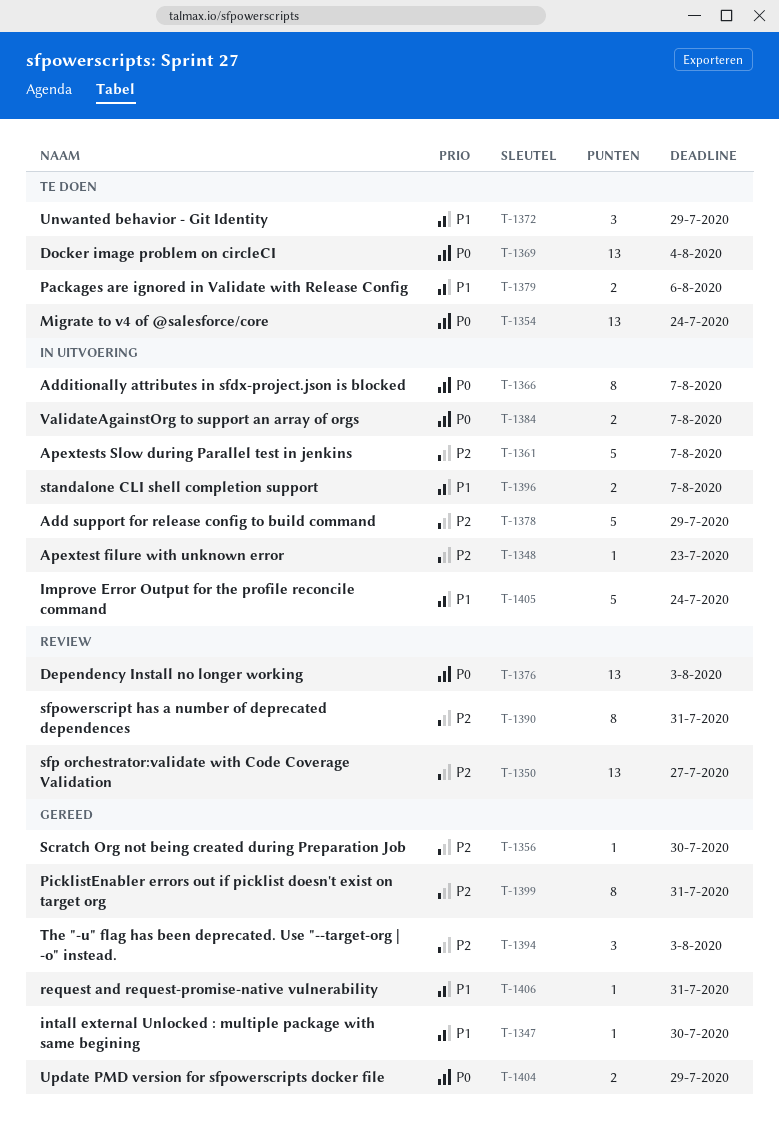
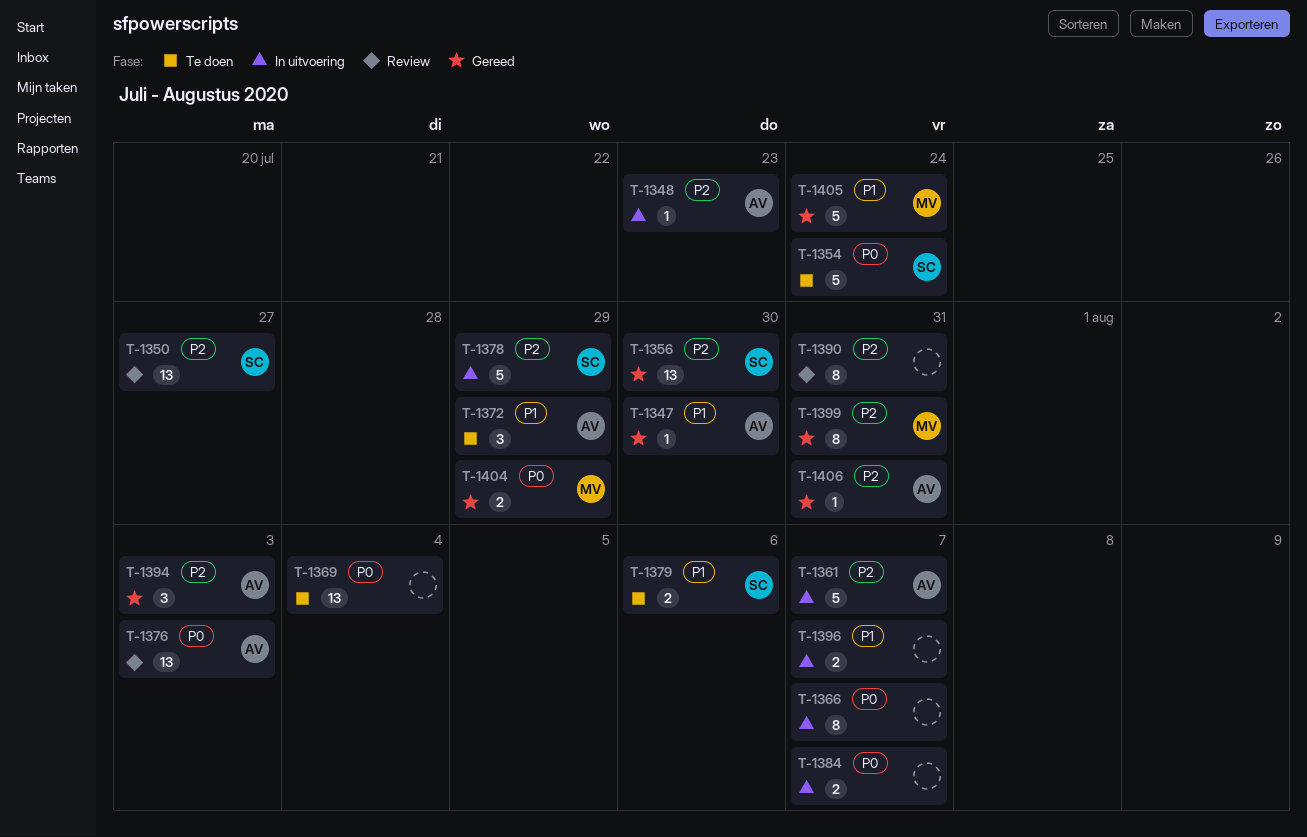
T-1354, estimate: 13 -> 5
T-1356, estimate: 1 -> 13
T-1405, status: In uitvoering -> Gereed
T-1406, priority: P1 -> P2

